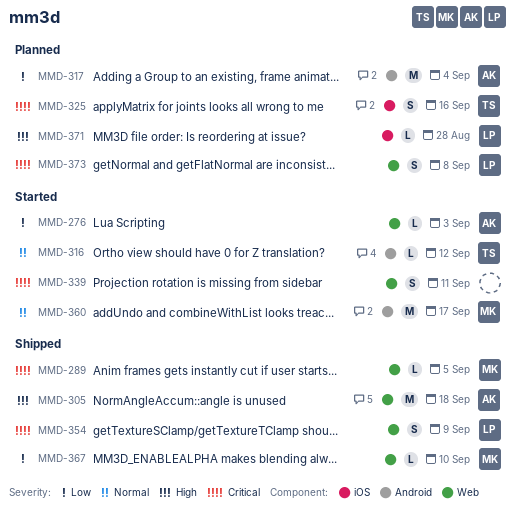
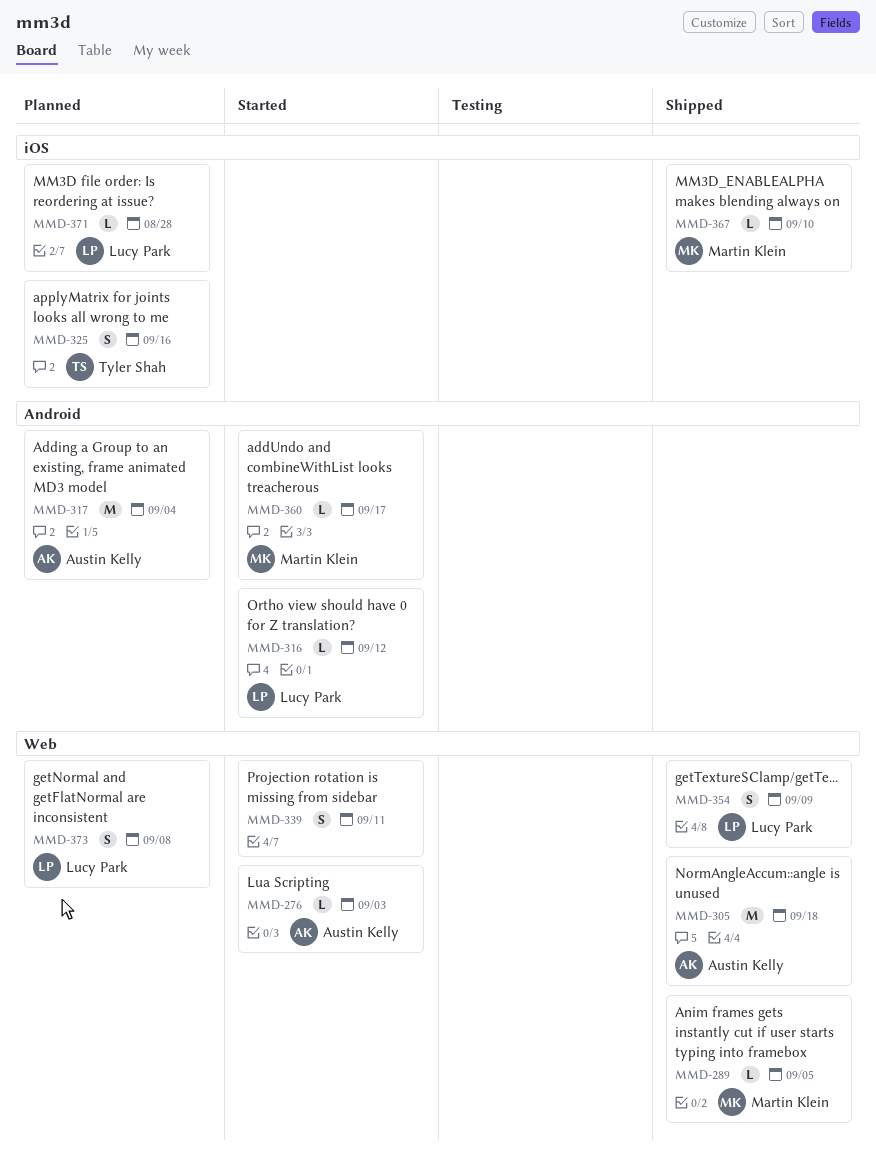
MMD-316, owner: Tyler Shah -> Lucy Park
MMD-360, estimate: M -> L
MMD-367, label: Web -> iOS

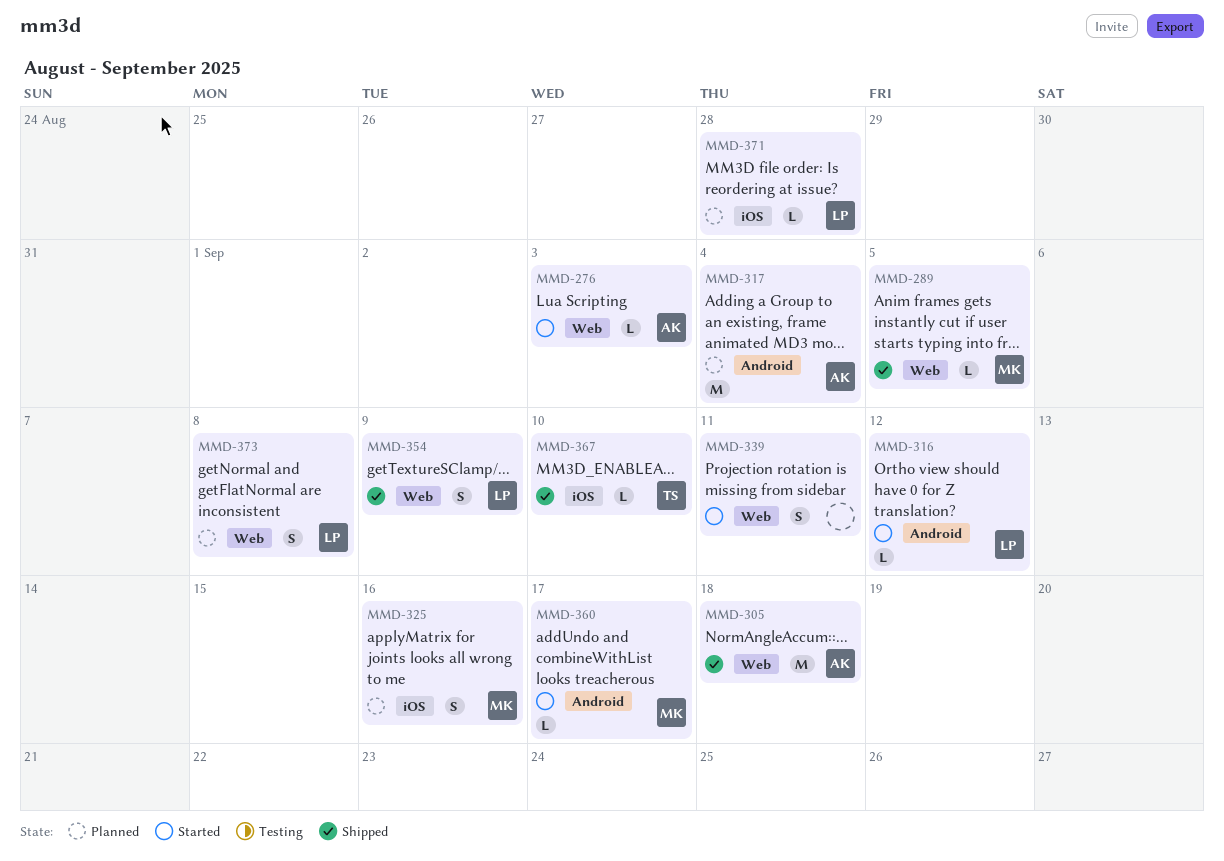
MMD-325, owner: Tyler Shah -> Martin Klein
MMD-367, owner: Martin Klein -> Tyler Shah

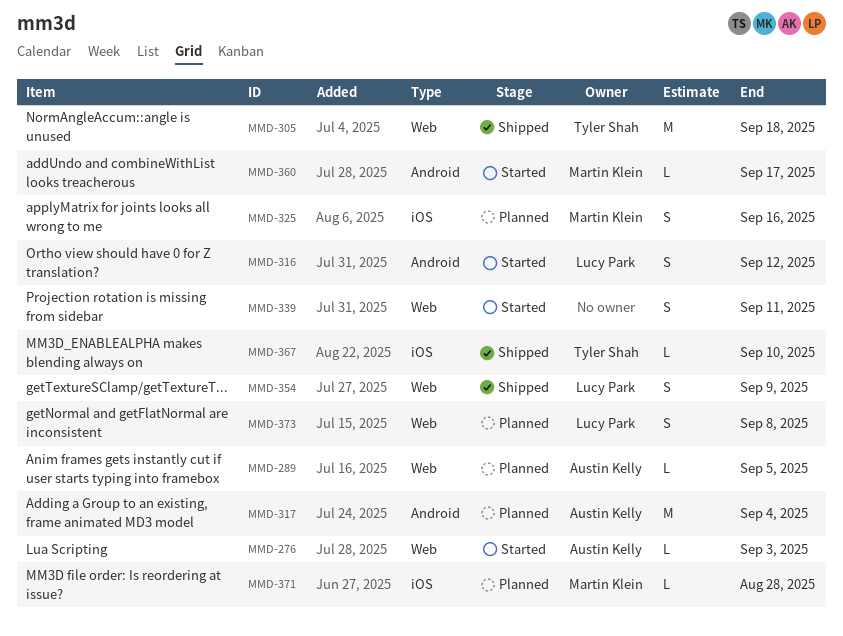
MMD-289, status: Shipped -> Planned
MMD-289, owner: Martin Klein -> Austin Kelly
MMD-305, owner: Austin Kelly -> Tyler Shah
MMD-316, estimate: L -> S
MMD-371, owner: Lucy Park -> Martin Klein

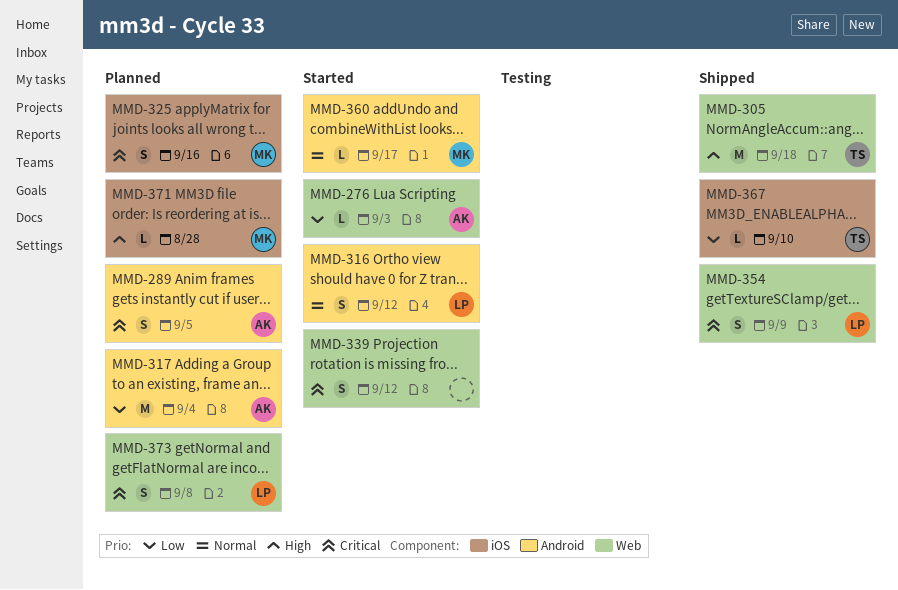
MMD-289, label: Web -> Android
MMD-289, estimate: L -> S
MMD-339, due: Sep 11 -> Sep 12

